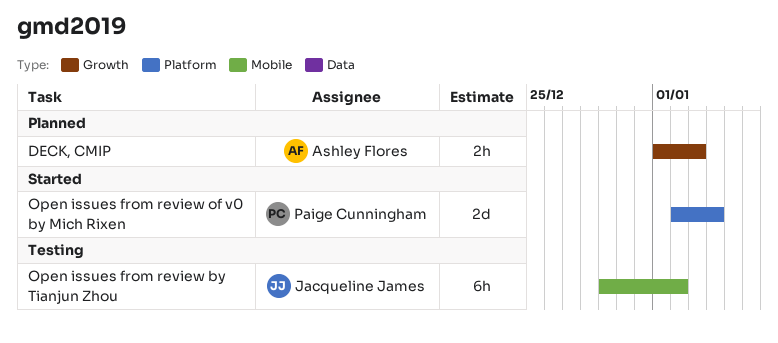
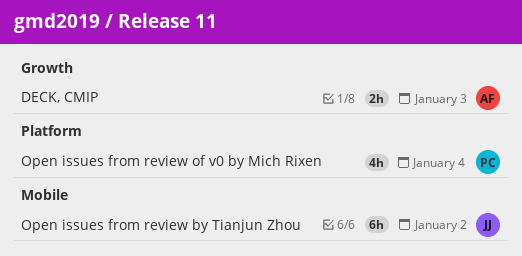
Open issues from review of v0 by Mich Rixen, estimate: 2d -> 4h

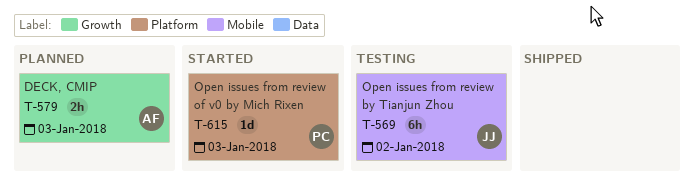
Open issues from review of v0 by Mich Rixen, estimate: 4h -> 1d
Open issues from review of v0 by Mich Rixen, due: Jan 4 -> Jan 3

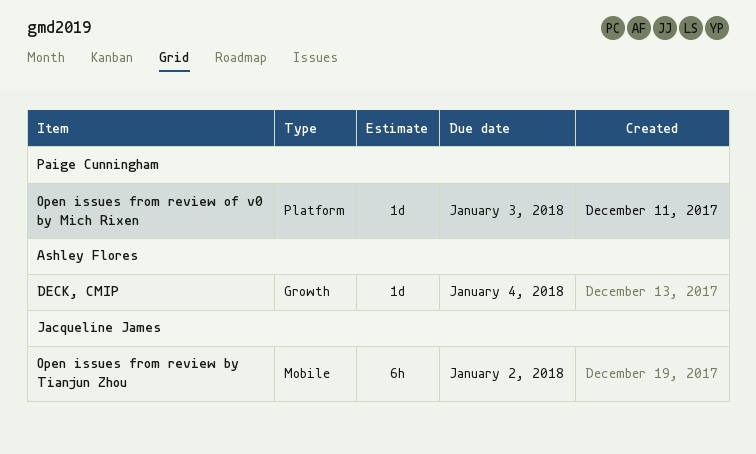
DECK, CMIP, estimate: 2h -> 1d
DECK, CMIP, due: Jan 3 -> Jan 4

